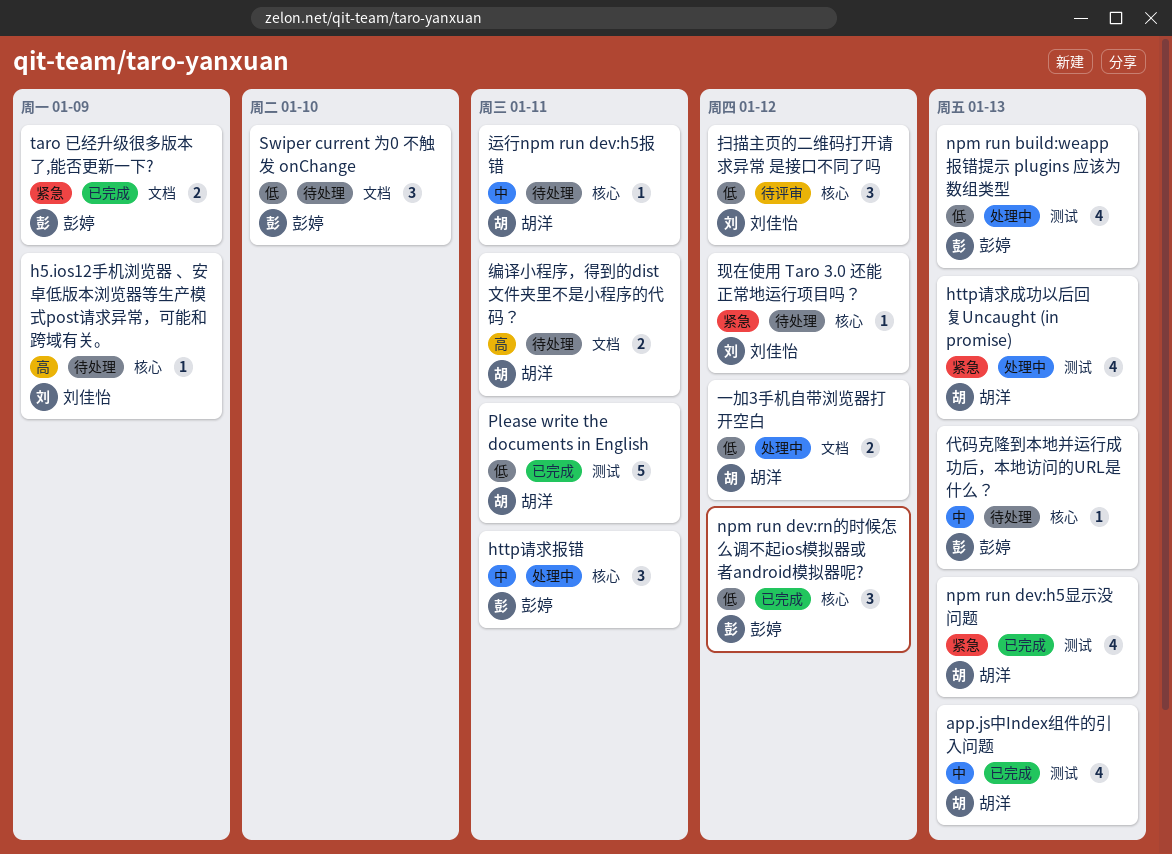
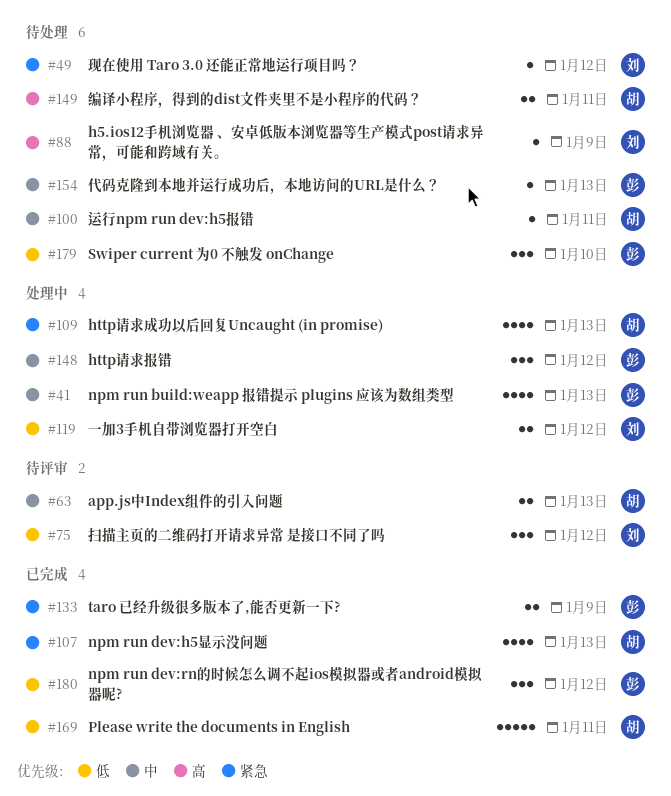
app.js中Index组件的引入问题, status: 已完成 -> 待评审
app.js中Index组件的引入问题, estimate: 4 -> 2
http请求报错, due: Jan 11 -> Jan 12
npm run build:weapp 报错提示 plugins 应该为数组类型, priority: 低 -> 中
一加3手机自带浏览器打开空白, owner: 胡洋 -> 刘佳怡

